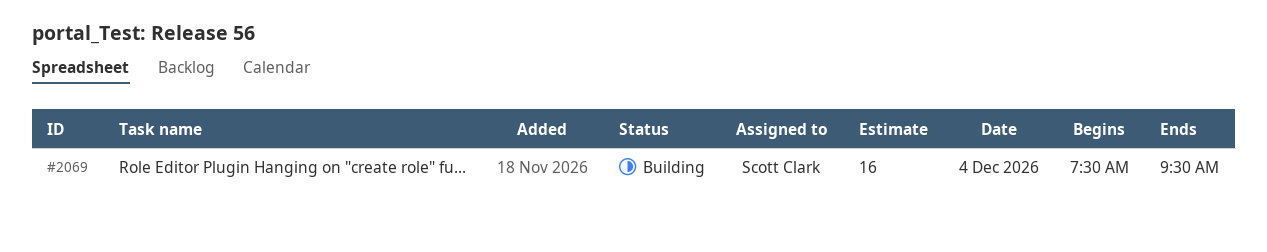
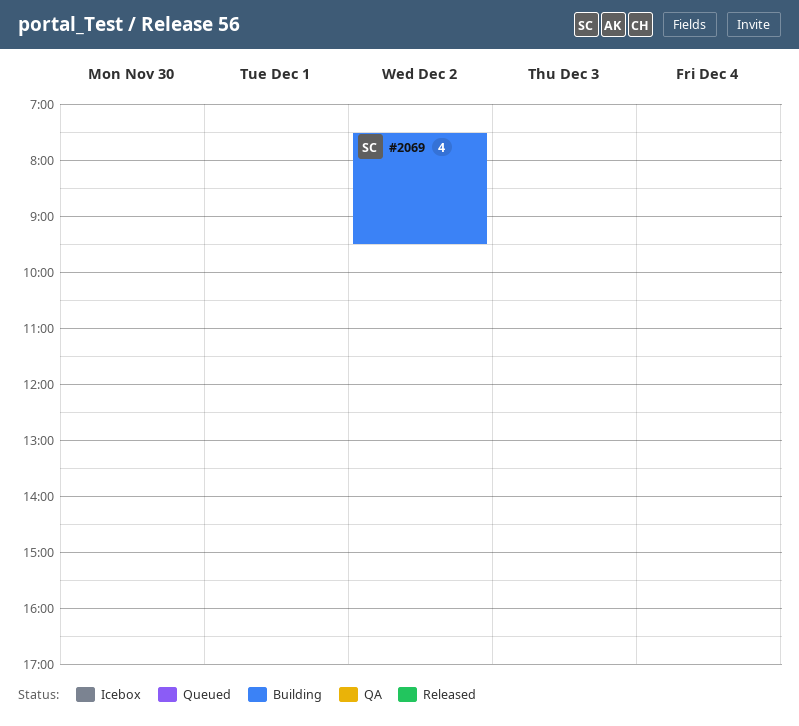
#2069, estimate: 16 -> 4
#2069, day: Dec 4 -> Dec 2

